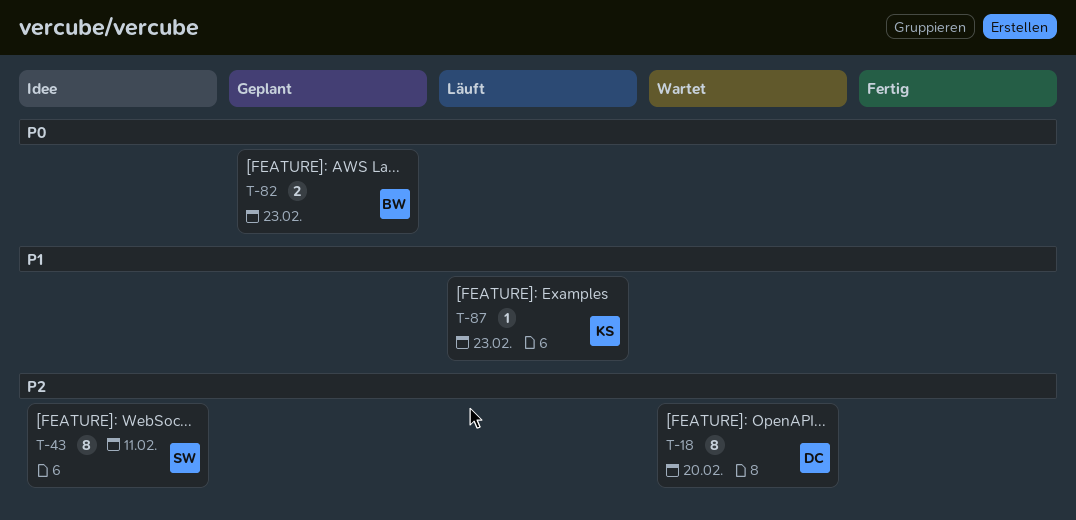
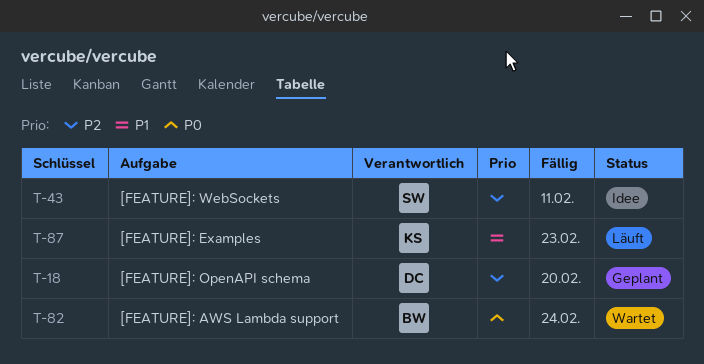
T-18, status: Wartet -> Geplant
T-82, status: Geplant -> Wartet
T-82, due: Feb 23 -> Feb 24

